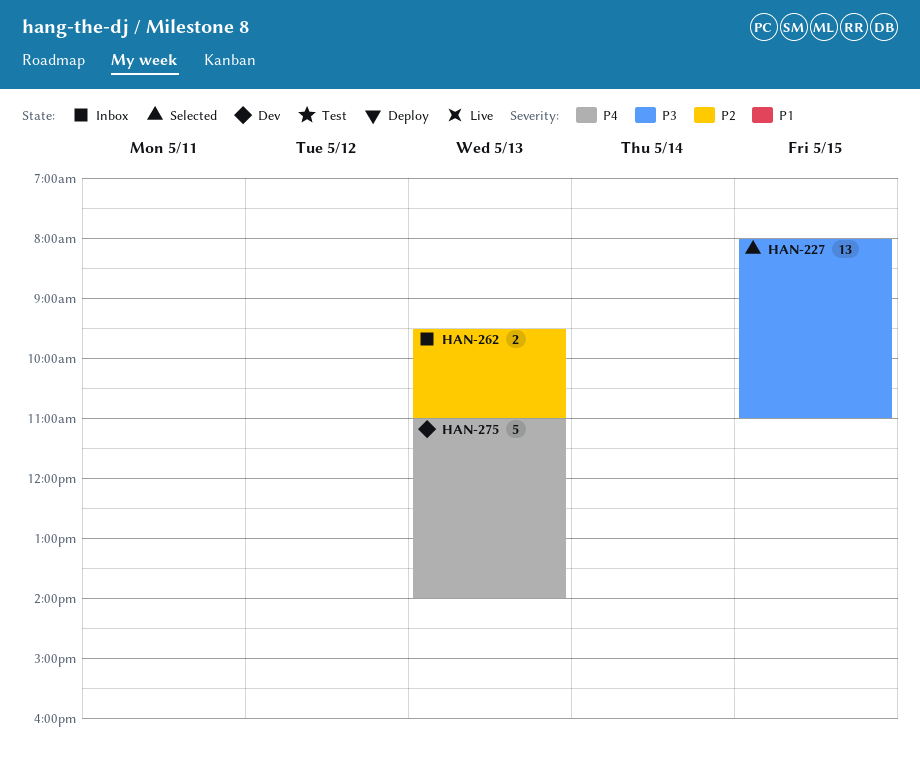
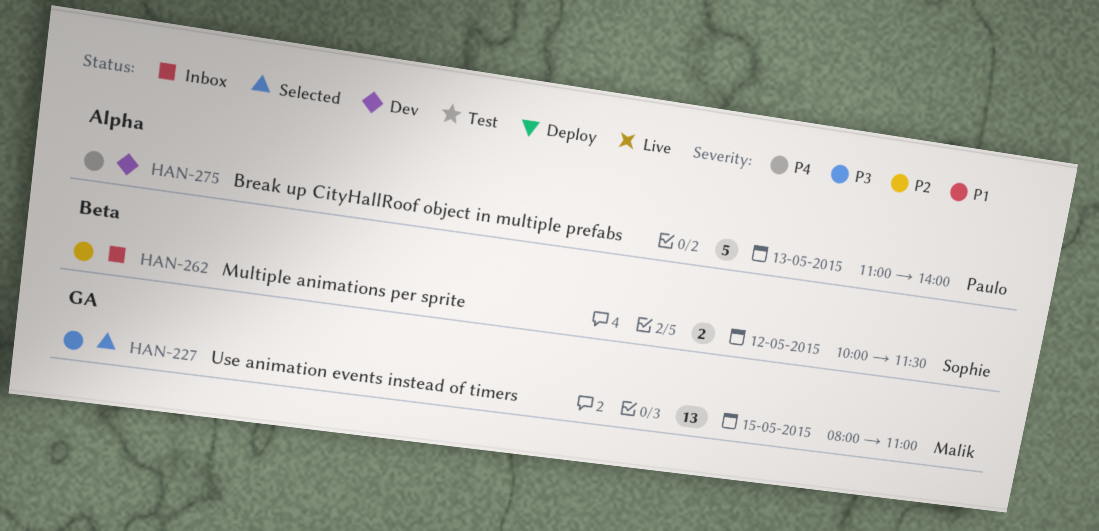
HAN-262, day: May 13 -> May 12
HAN-262, begins: 09:30 -> 10:00
HAN-262, ends: 11:00 -> 11:30

